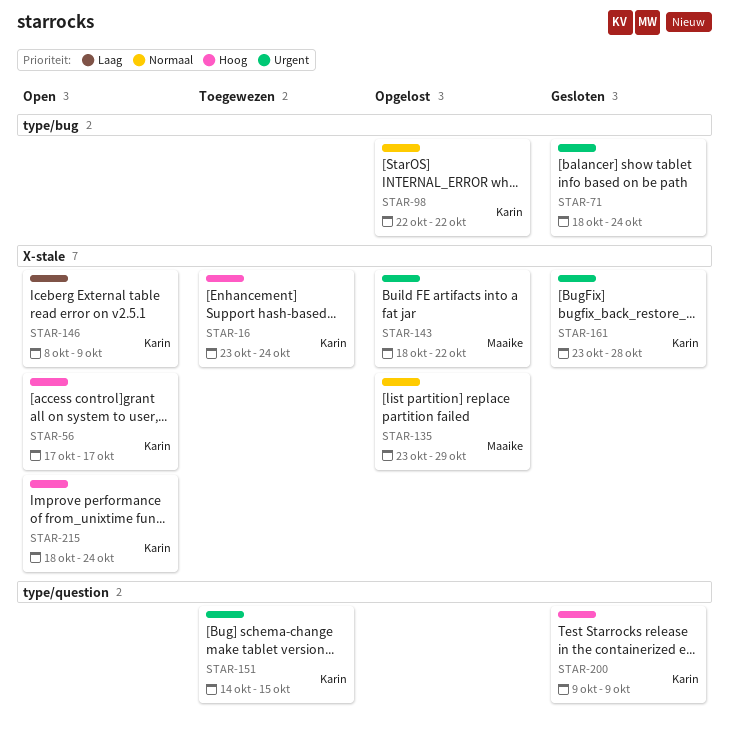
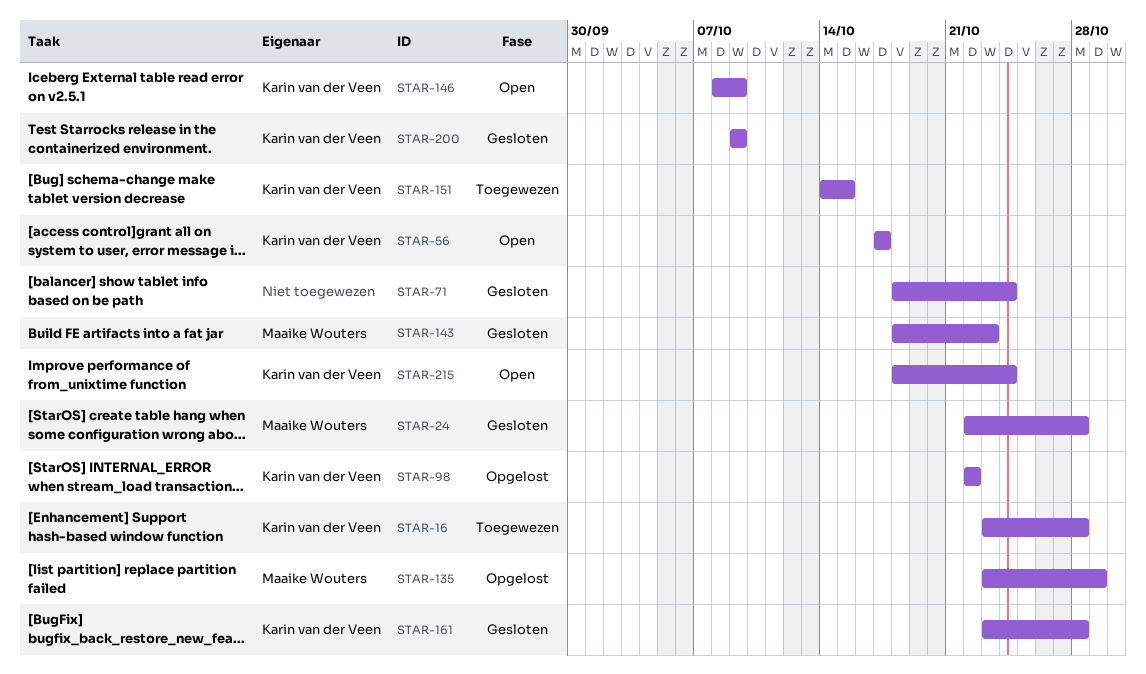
STAR-16, due: Oct 24 -> Oct 28
STAR-24: none -> present
STAR-143, status: Opgelost -> Gesloten
STAR-143, due: Oct 22 -> Oct 23

